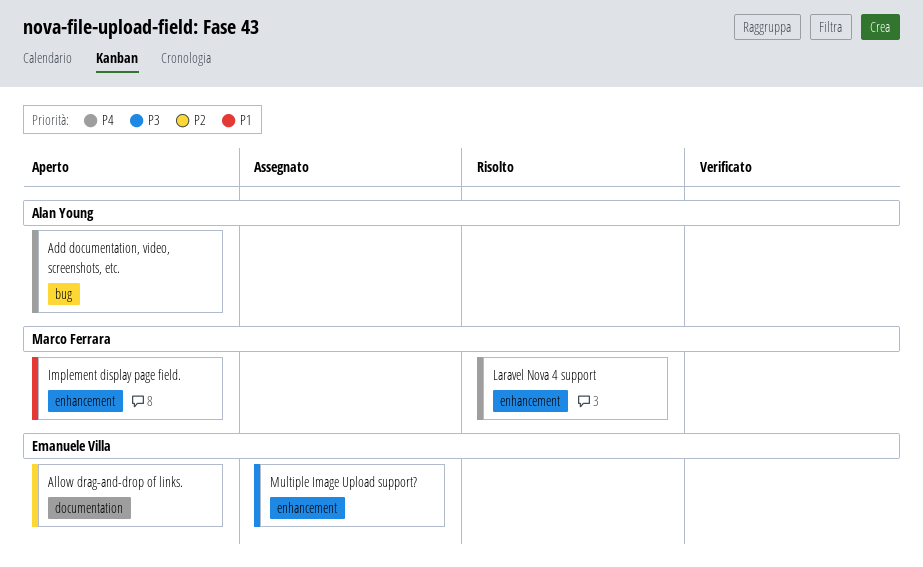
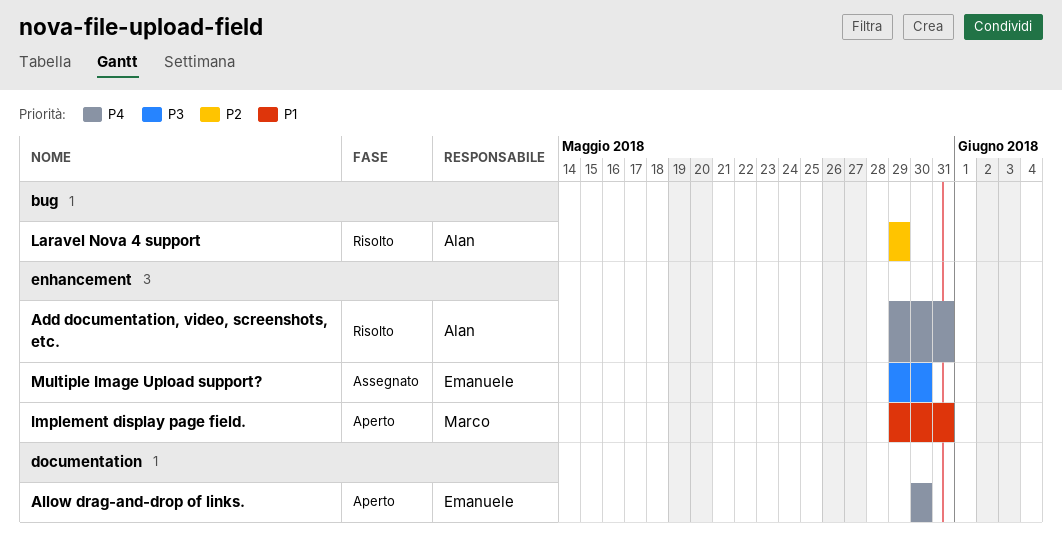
Add documentation, video, screenshots, etc., status: Aperto -> Risolto
Add documentation, video, screenshots, etc., label: bug -> enhancement
Allow drag-and-drop of links., priority: P2 -> P4
Laravel Nova 4 support, owner: Marco Ferrara -> Alan Young
Laravel Nova 4 support, priority: P4 -> P2
Laravel Nova 4 support, label: enhancement -> bug

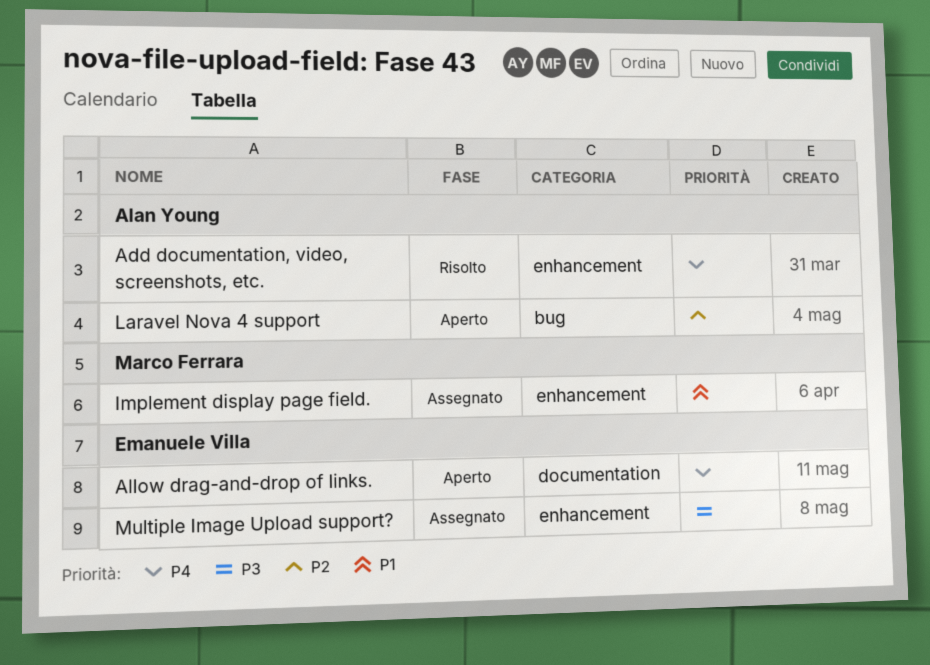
Implement display page field., status: Aperto -> Assegnato
Laravel Nova 4 support, status: Risolto -> Aperto

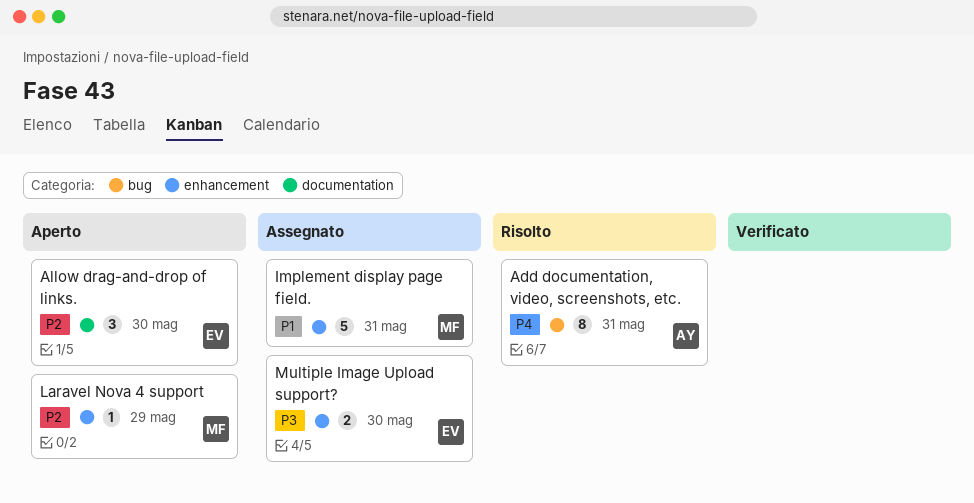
Add documentation, video, screenshots, etc., label: enhancement -> bug
Allow drag-and-drop of links., priority: P4 -> P2
Laravel Nova 4 support, owner: Alan Young -> Marco Ferrara
Laravel Nova 4 support, label: bug -> enhancement

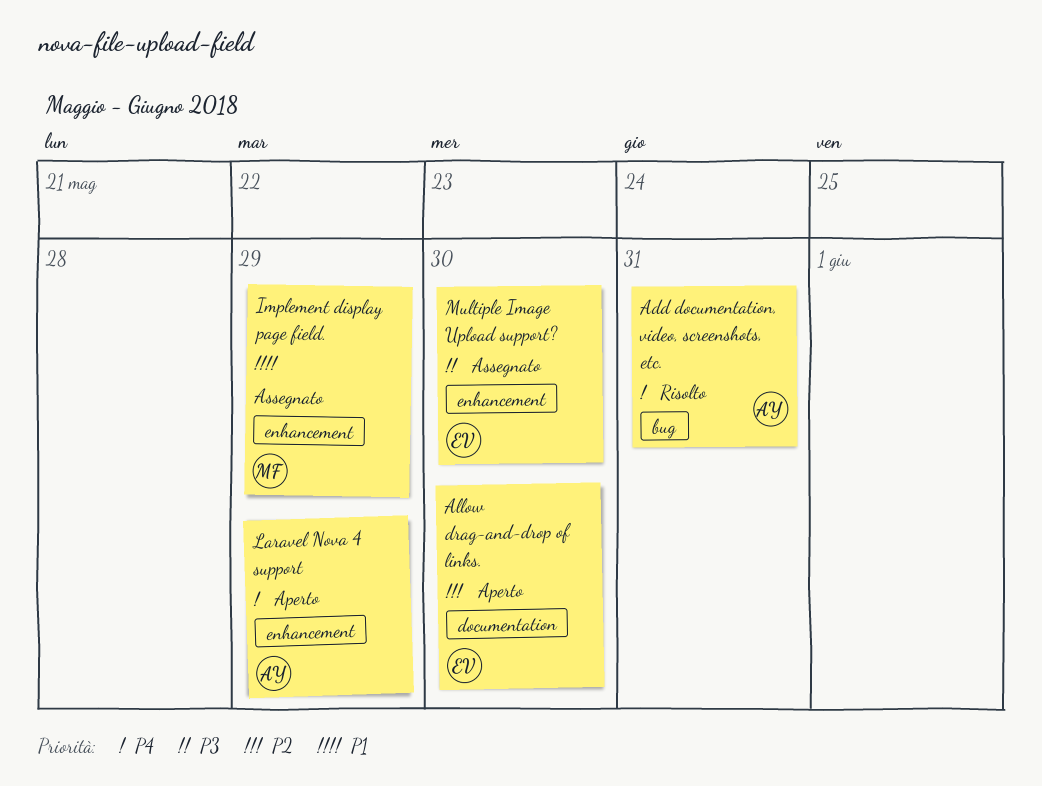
Implement display page field., due: May 31 -> May 29
Laravel Nova 4 support, owner: MF -> AY
Laravel Nova 4 support, priority: P2 -> P4

